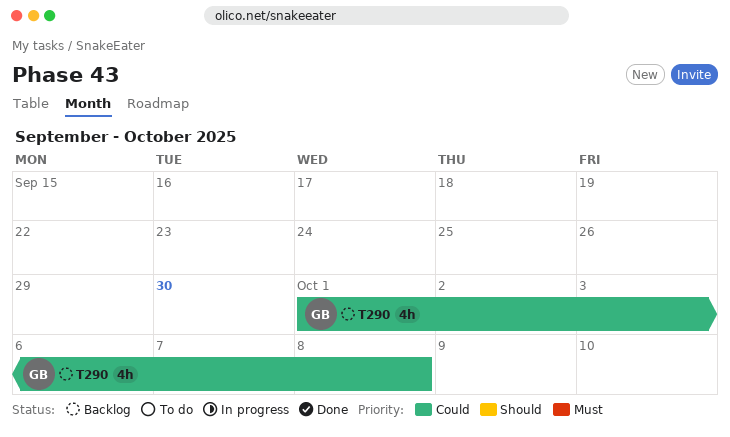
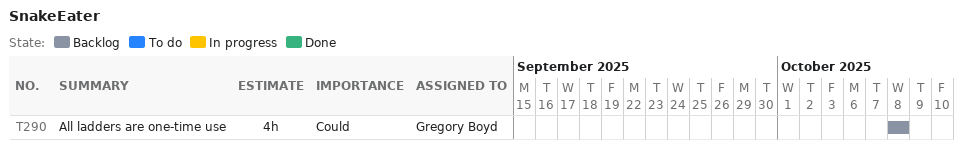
T290, start: Oct 1 -> Oct 8

